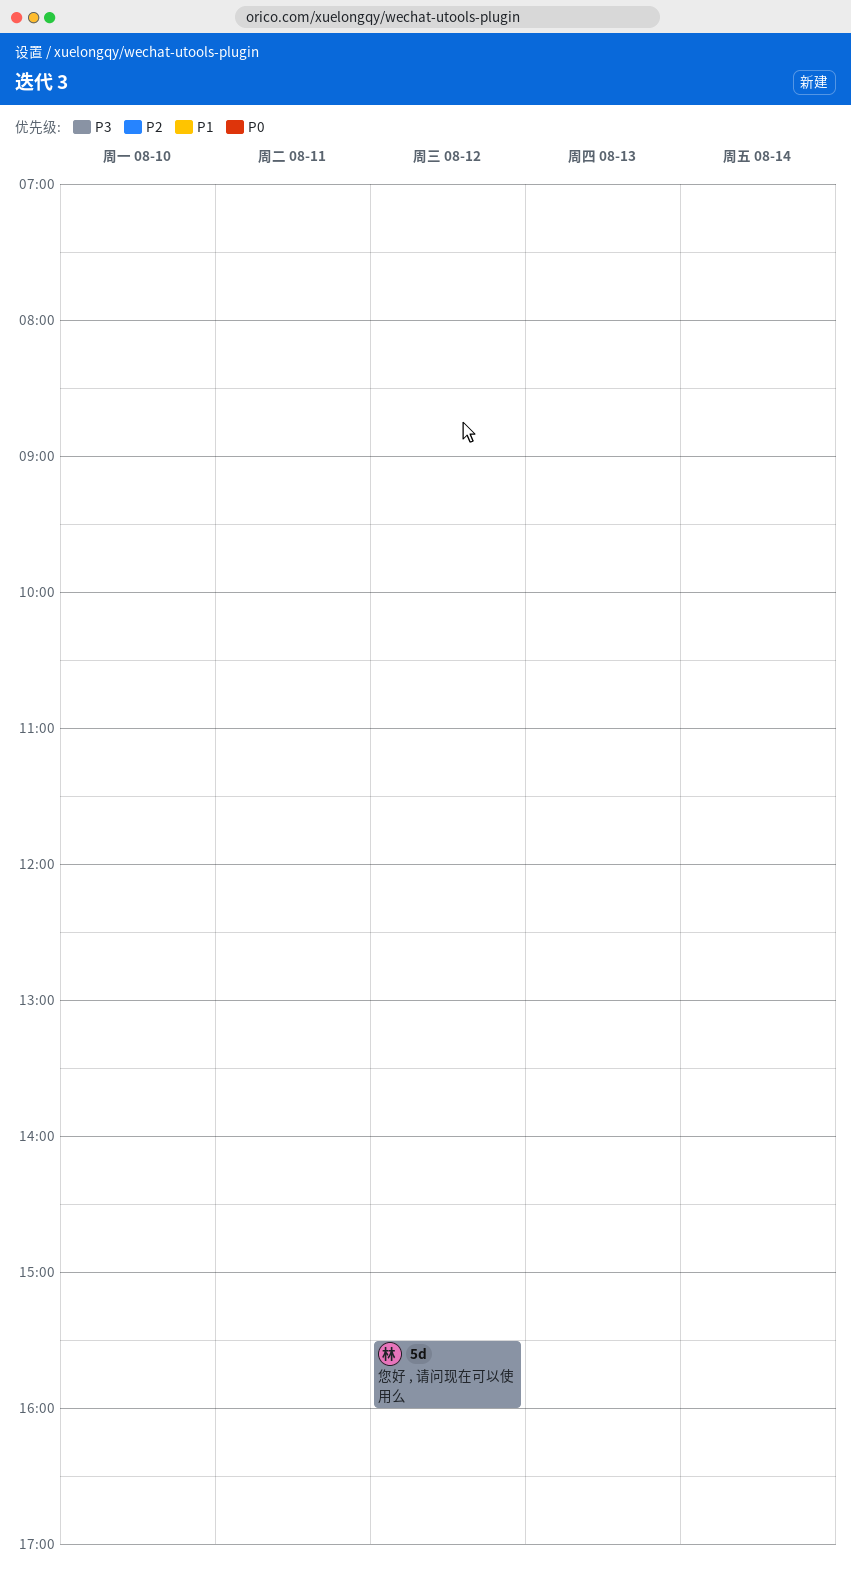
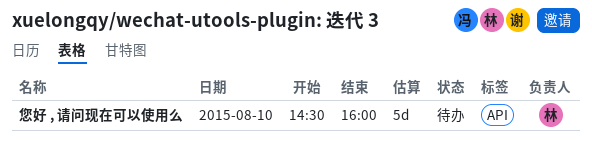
您好 , 请问现在可以使用么, day: Aug 12 -> Aug 10
您好 , 请问现在可以使用么, begins: 15:30 -> 14:30

